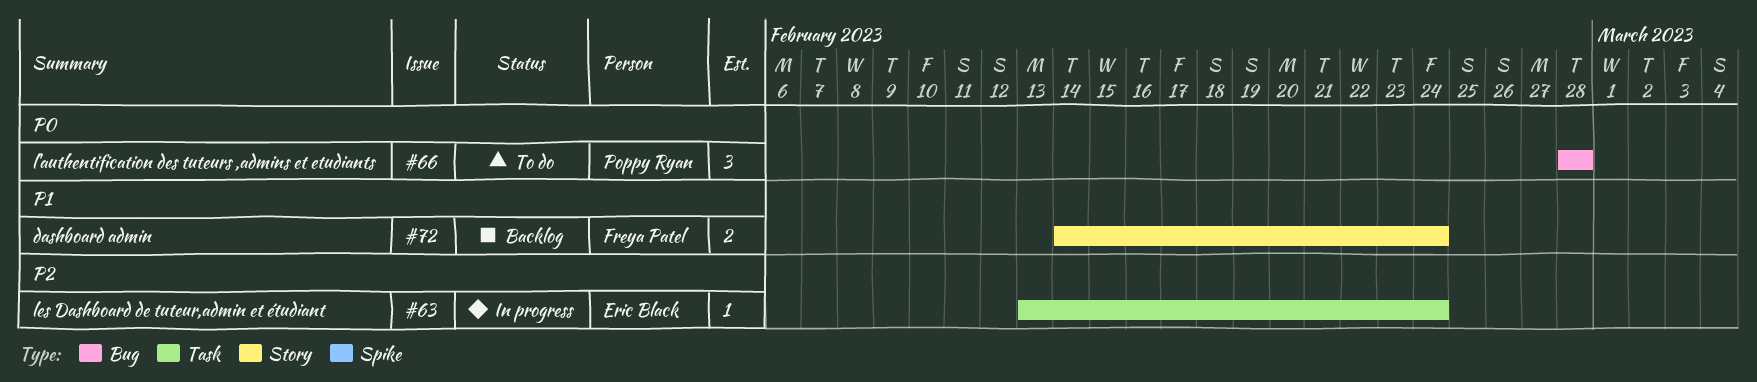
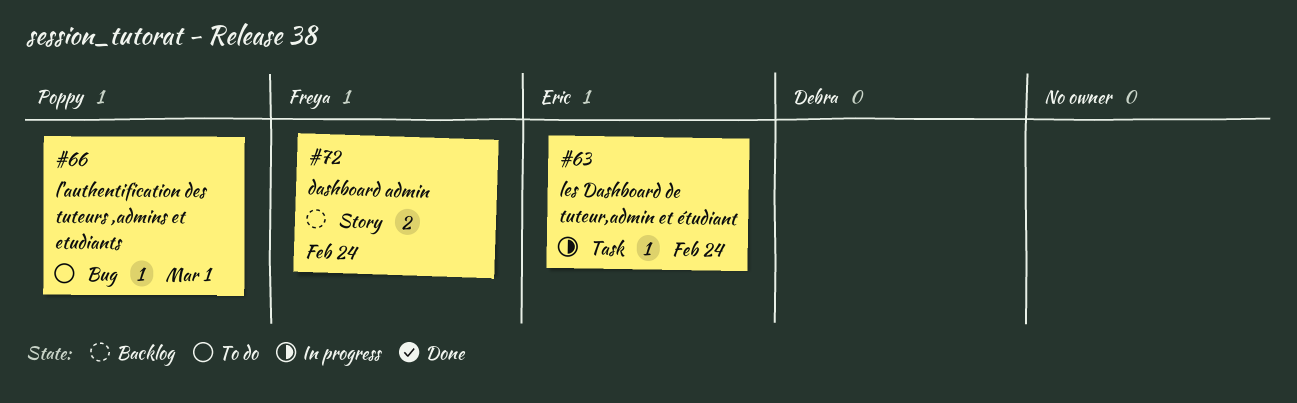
#66, estimate: 3 -> 1
#66, due: Feb 28 -> Mar 1

